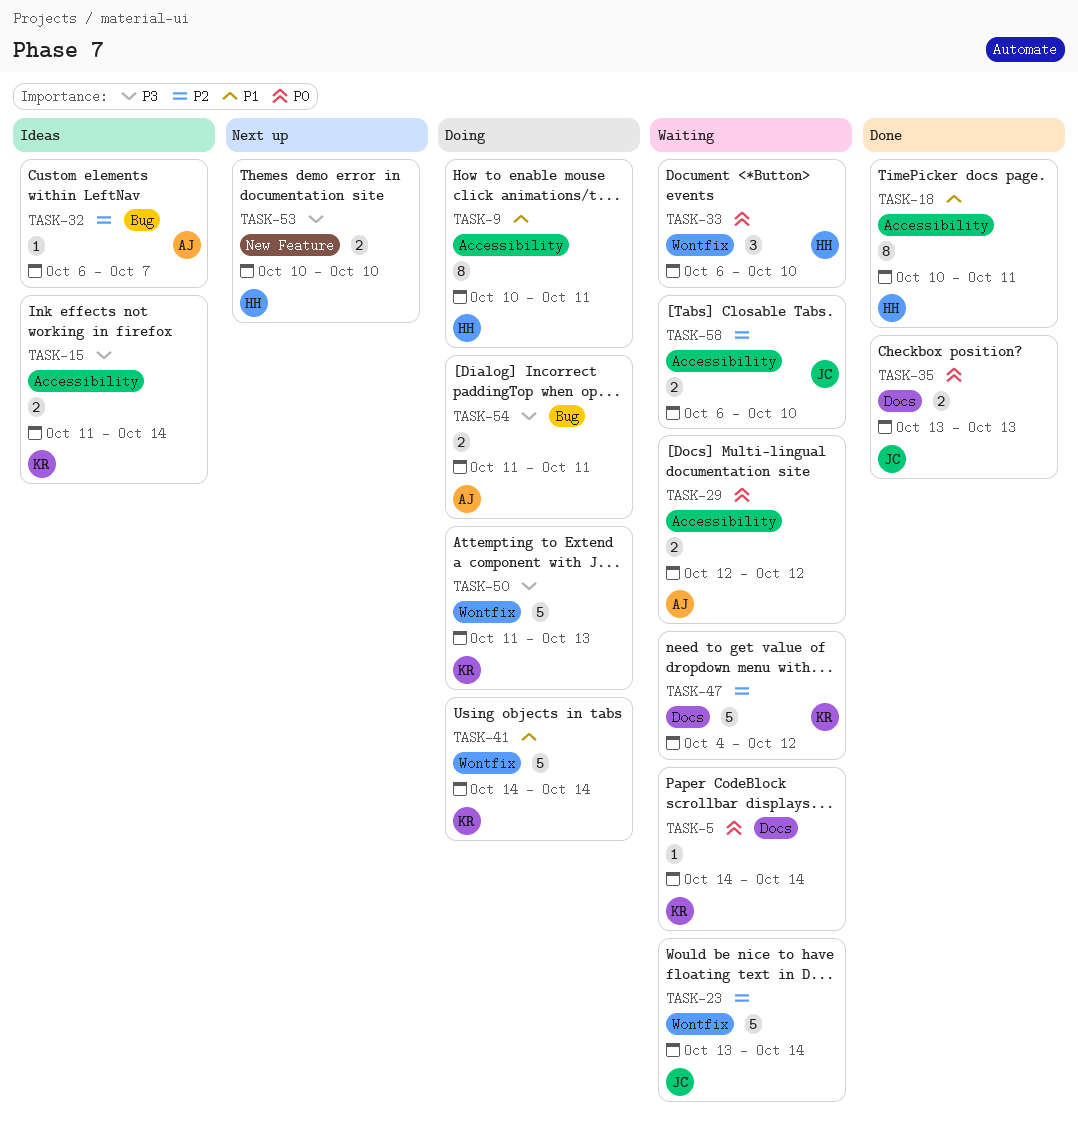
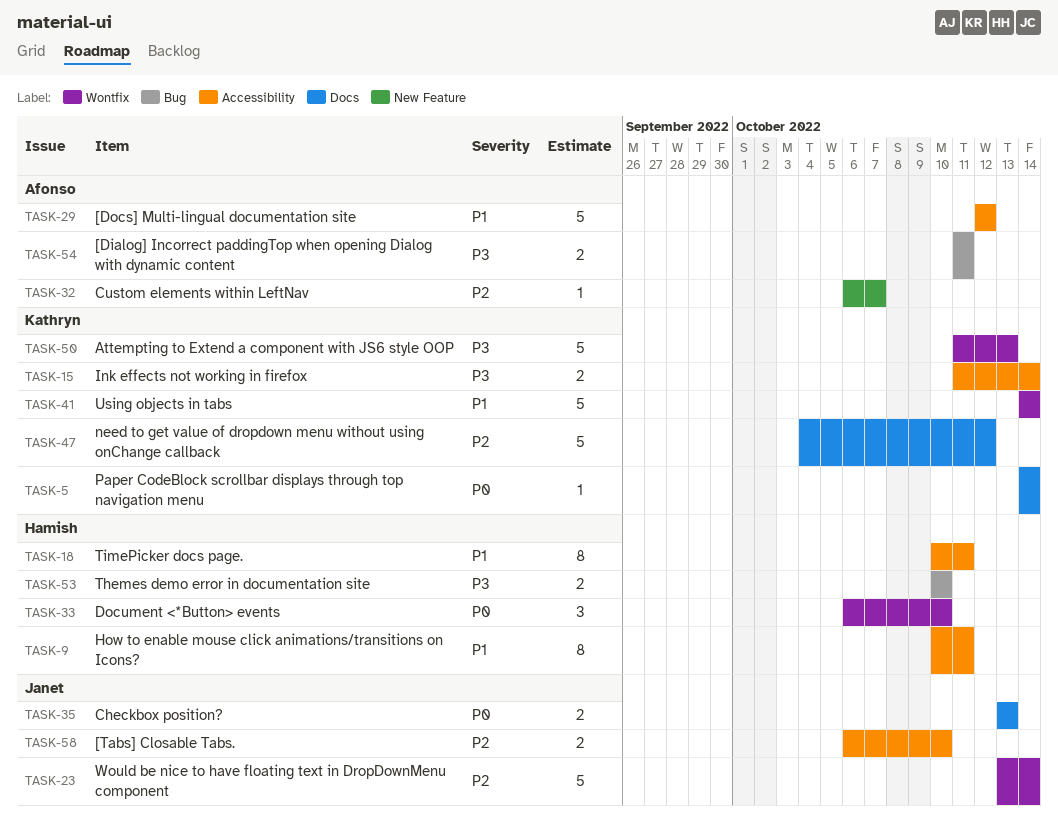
TASK-29, priority: P0 -> P1
TASK-29, estimate: 2 -> 5
TASK-32, label: Bug -> New Feature
TASK-53, label: New Feature -> Bug

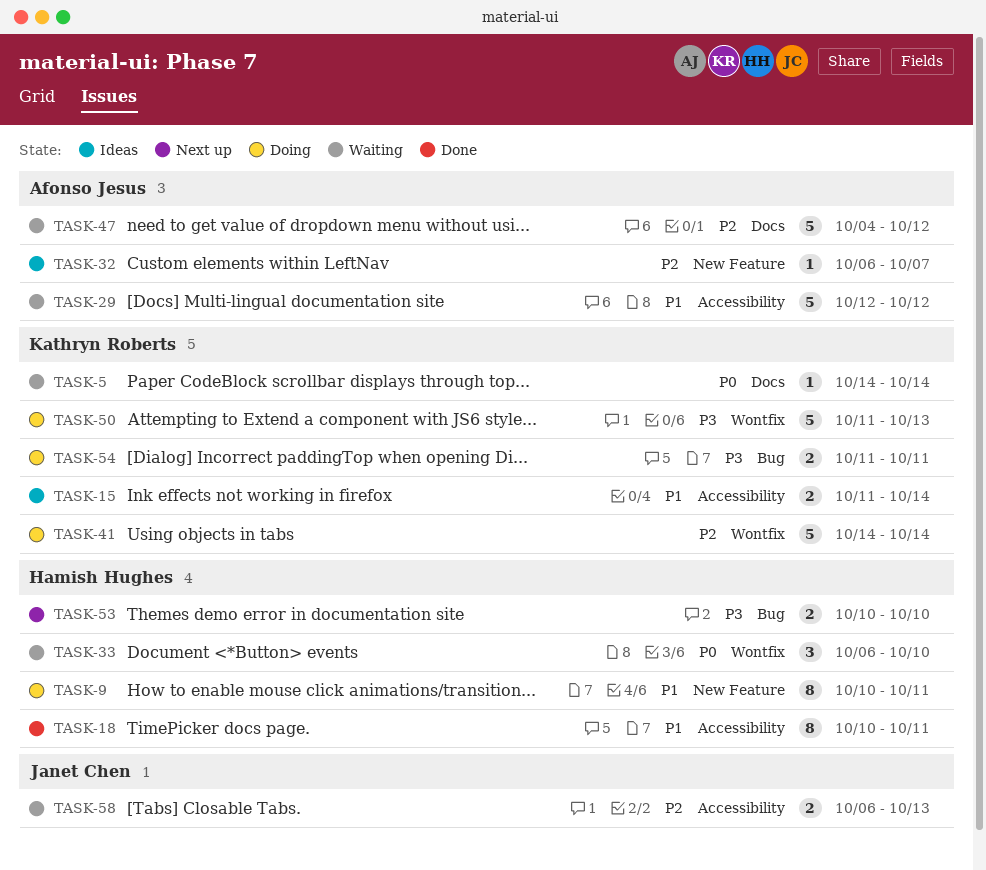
TASK-9, label: Accessibility -> New Feature
TASK-15, priority: P3 -> P1
TASK-23: present -> none
TASK-35: present -> none
TASK-41, priority: P1 -> P2
TASK-47, owner: Kathryn Roberts -> Afonso Jesus
TASK-54, owner: Afonso Jesus -> Kathryn Roberts
TASK-58, due: Oct 10 -> Oct 13

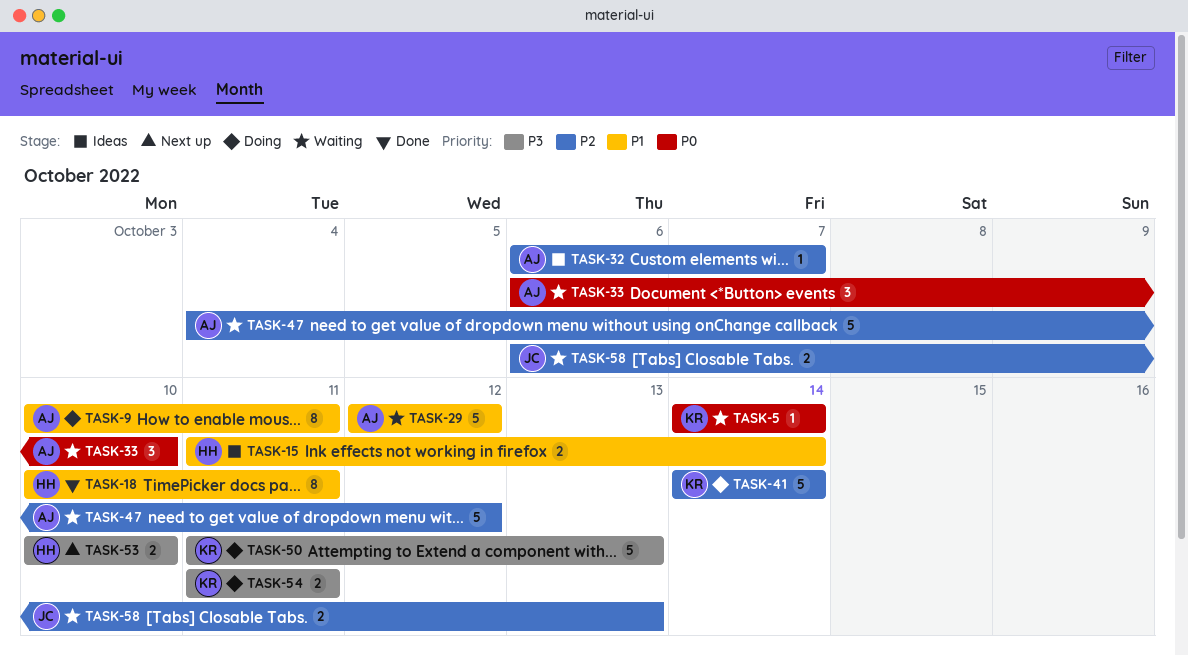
TASK-9, owner: Hamish Hughes -> Afonso Jesus
TASK-15, owner: Kathryn Roberts -> Hamish Hughes
TASK-33, owner: Hamish Hughes -> Afonso Jesus

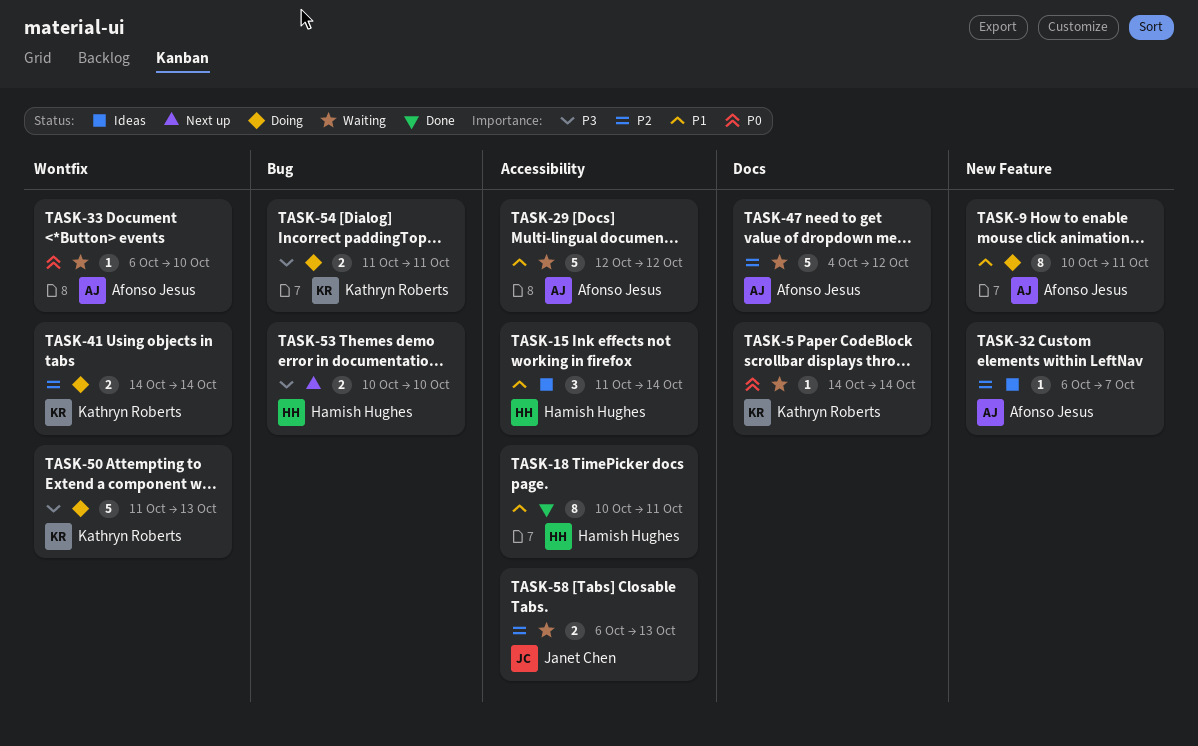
TASK-15, estimate: 2 -> 3
TASK-33, estimate: 3 -> 1
TASK-41, estimate: 5 -> 2

